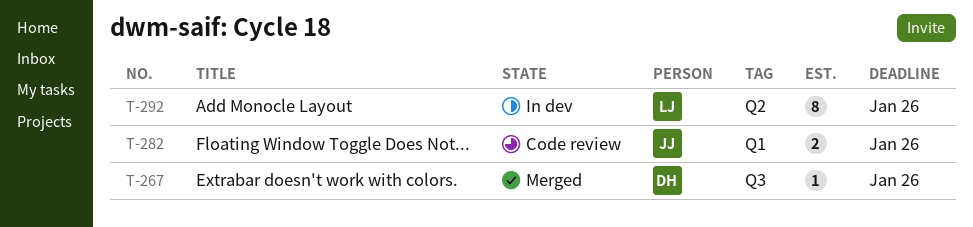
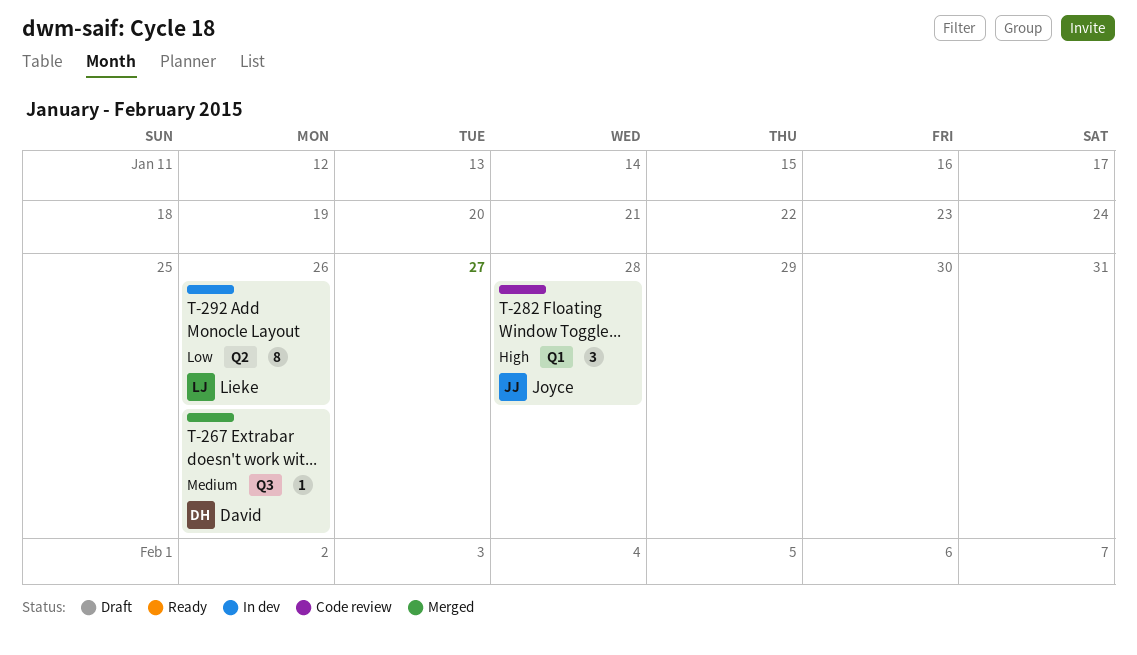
T-282, estimate: 2 -> 3
T-282, due: Jan 26 -> Jan 28

